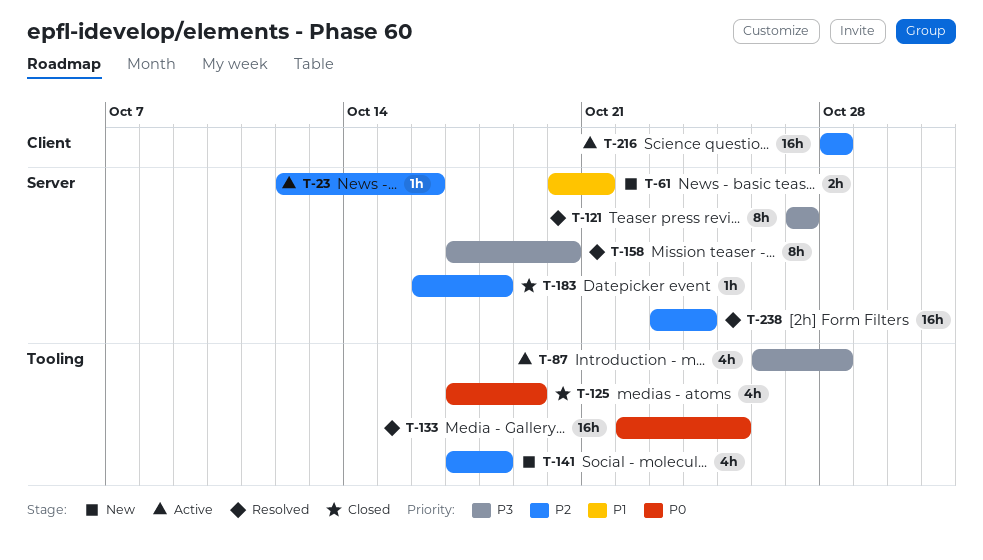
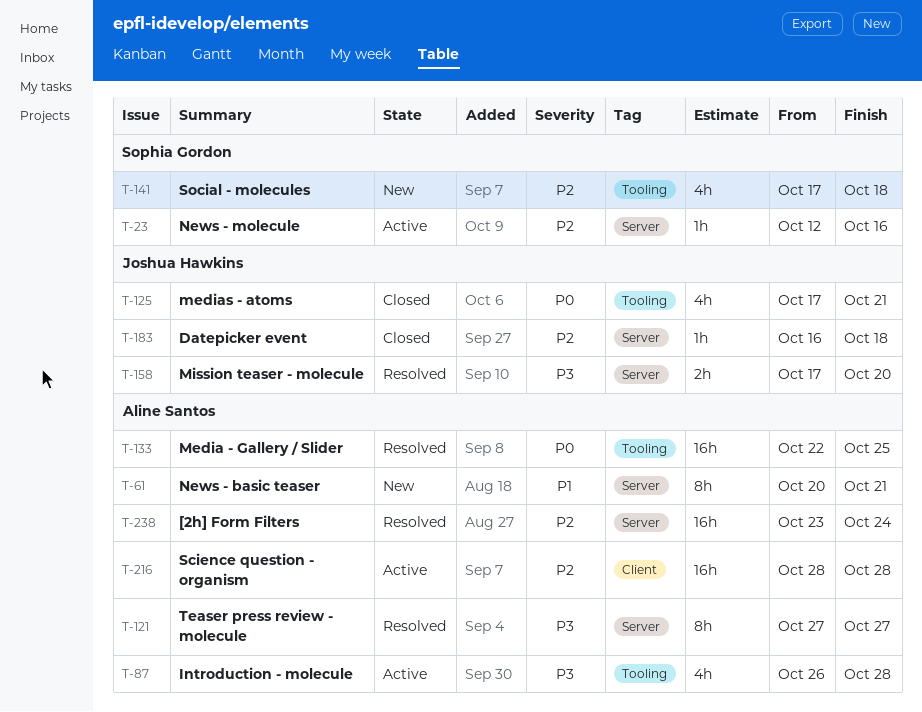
T-61, estimate: 2h -> 8h
T-125, due: Oct 19 -> Oct 21
T-158, estimate: 8h -> 2h

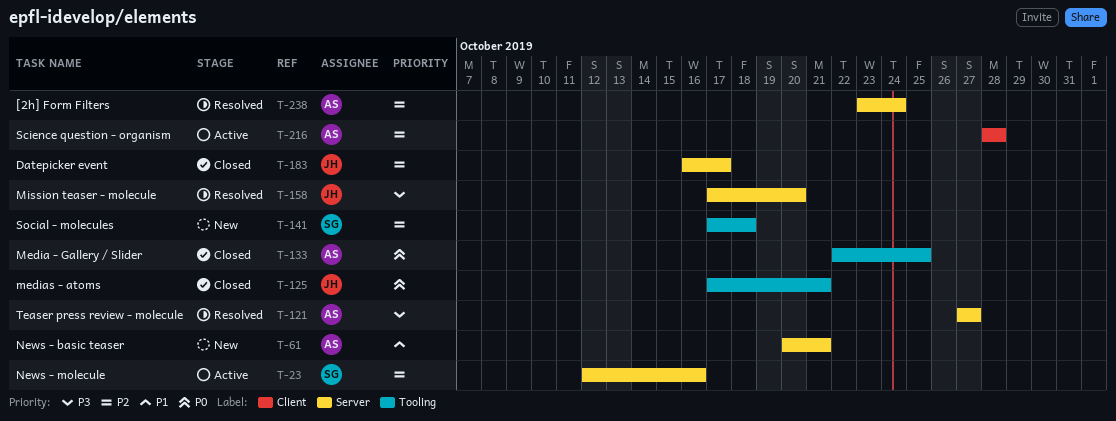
T-87: present -> none
T-133, status: Resolved -> Closed
T-183, due: Oct 18 -> Oct 17

